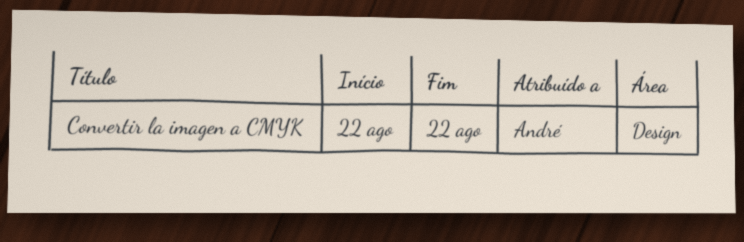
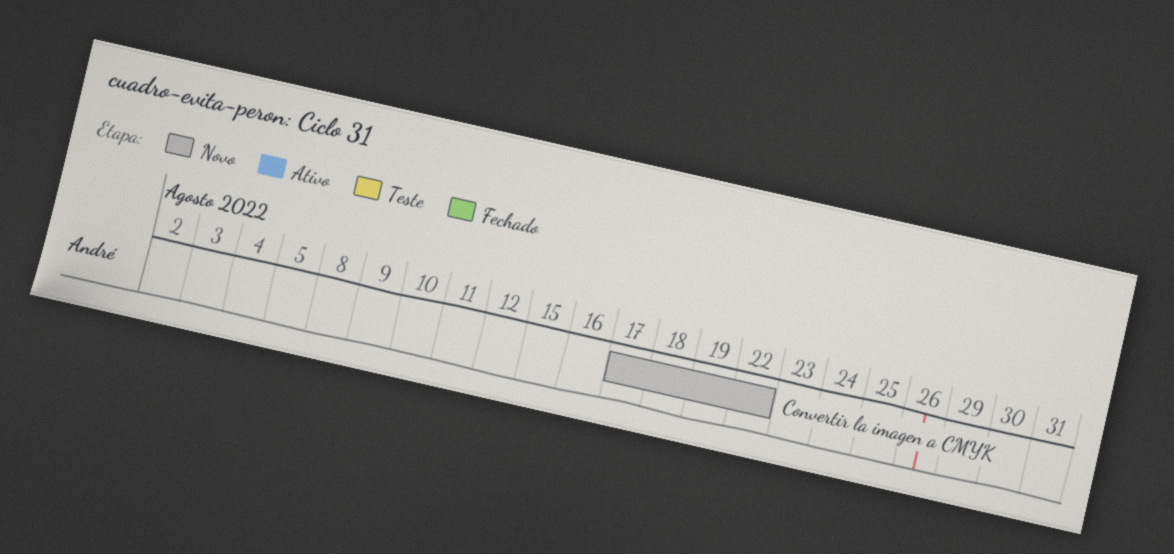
Convertir la imagen a CMYK, start: Aug 22 -> Aug 17

